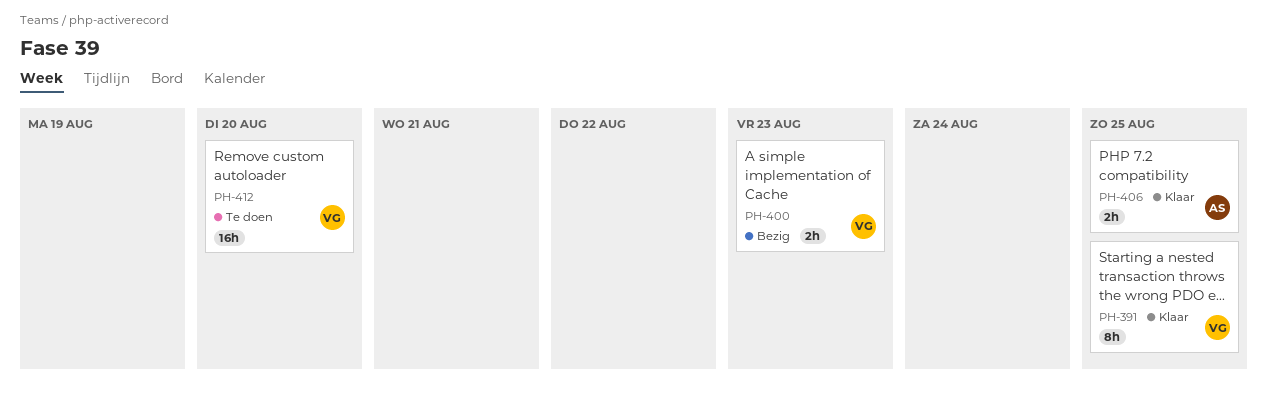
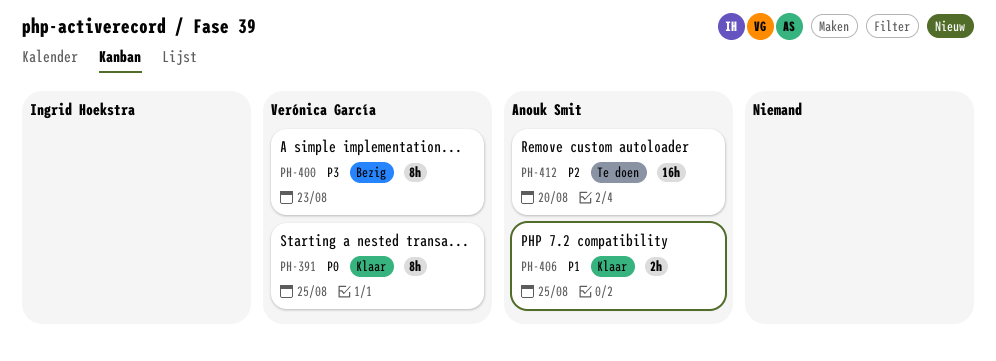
PH-400, estimate: 2h -> 8h
PH-412, owner: Verónica García -> Anouk Smit

